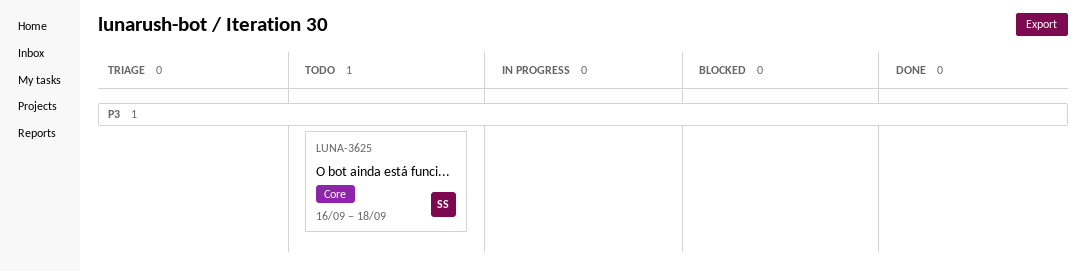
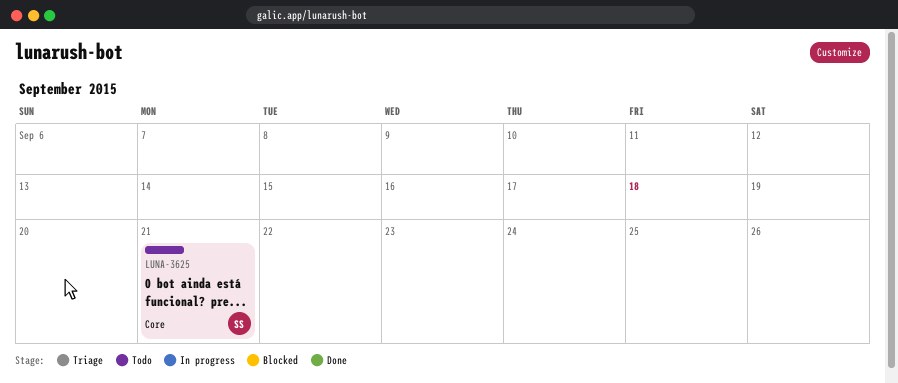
LUNA-3625, due: Sep 18 -> Sep 21

